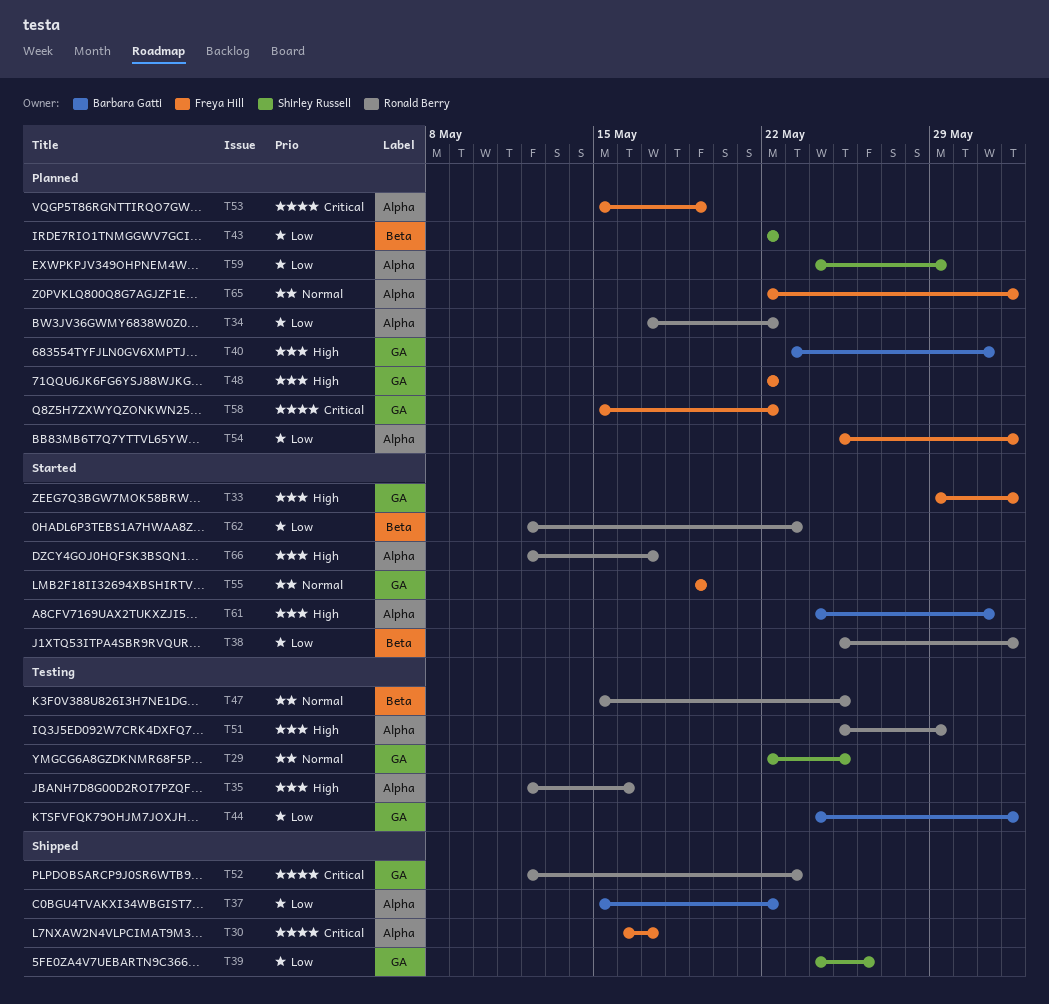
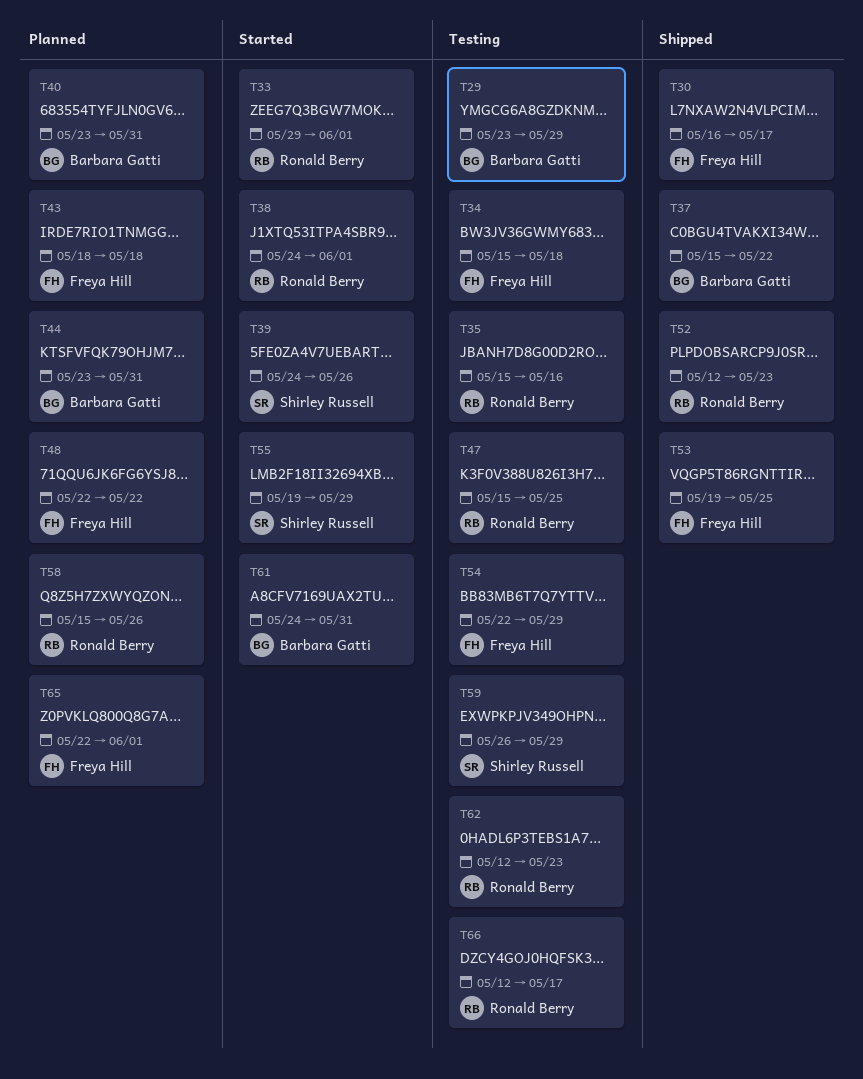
T29, owner: Shirley Russell -> Barbara Gatti
T29, start: May 22 -> May 23
T29, due: May 25 -> May 29
T33, owner: Freya Hill -> Ronald Berry
T34, status: Planned -> Testing
T34, owner: Ronald Berry -> Freya Hill
T34, start: May 17 -> May 15
T34, due: May 22 -> May 18
T35, start: May 12 -> May 15
T38, start: May 25 -> May 24
T39, status: Shipped -> Started
T43, owner: Shirley Russell -> Freya Hill
T43, start: May 22 -> May 18
T43, due: May 22 -> May 18
T44, status: Testing -> Planned
T44, start: May 24 -> May 23
T44, due: Jun 1 -> May 31
T51: present -> none
T53, status: Planned -> Shipped
T53, start: May 15 -> May 19
T53, due: May 19 -> May 25
T54, status: Planned -> Testing
T54, start: May 25 -> May 22
T54, due: Jun 1 -> May 29
T55, owner: Freya Hill -> Shirley Russell
T55, due: May 19 -> May 29
T58, owner: Freya Hill -> Ronald Berry
T58, due: May 22 -> May 26
T59, status: Planned -> Testing
T59, start: May 24 -> May 26
T62, status: Started -> Testing
T66, status: Started -> Testing

